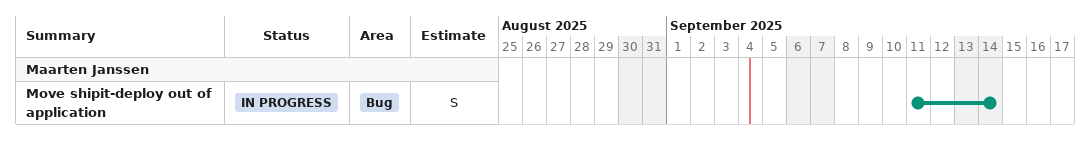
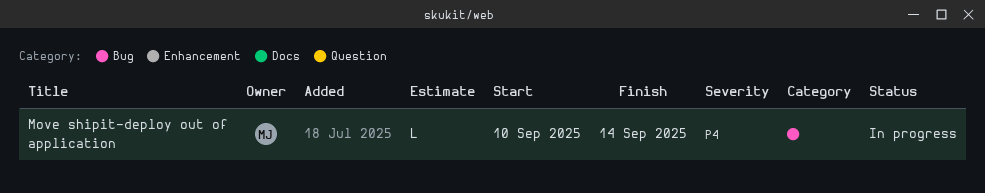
Move shipit-deploy out of application, estimate: S -> L
Move shipit-deploy out of application, start: Sep 11 -> Sep 10

